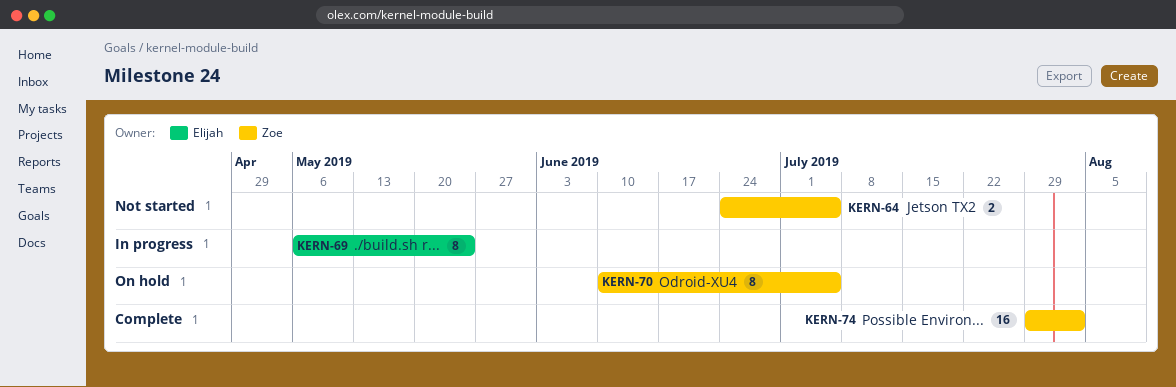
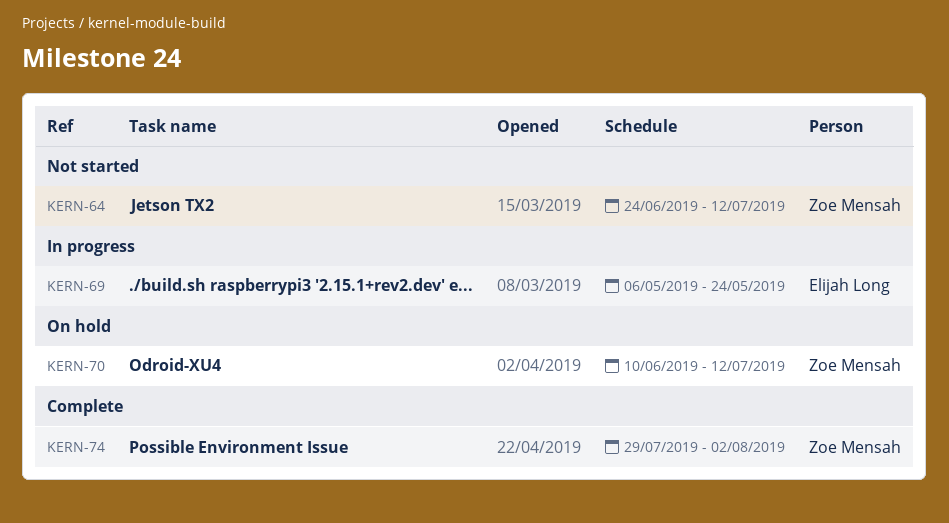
KERN-64, due: Jul 5 -> Jul 12
KERN-70, due: Jul 5 -> Jul 12

